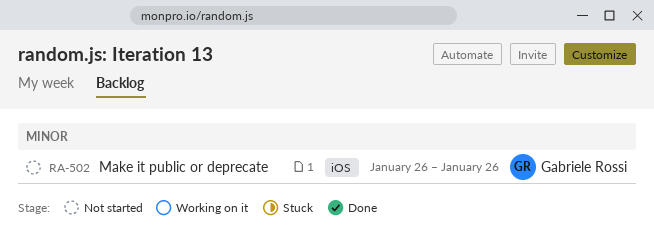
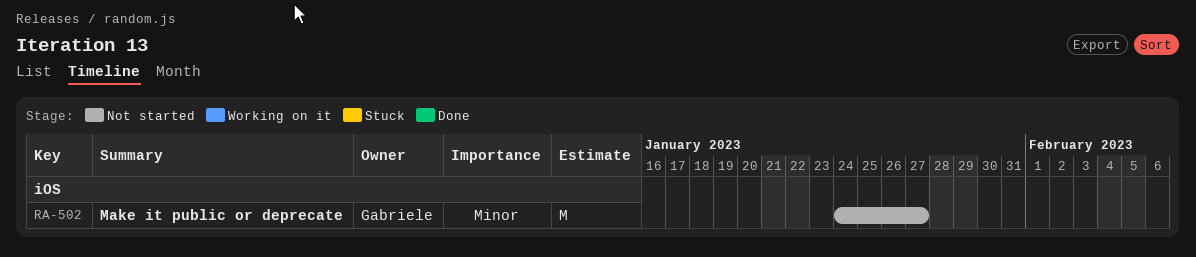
RA-502, start: Jan 26 -> Jan 24
RA-502, due: Jan 26 -> Jan 27

